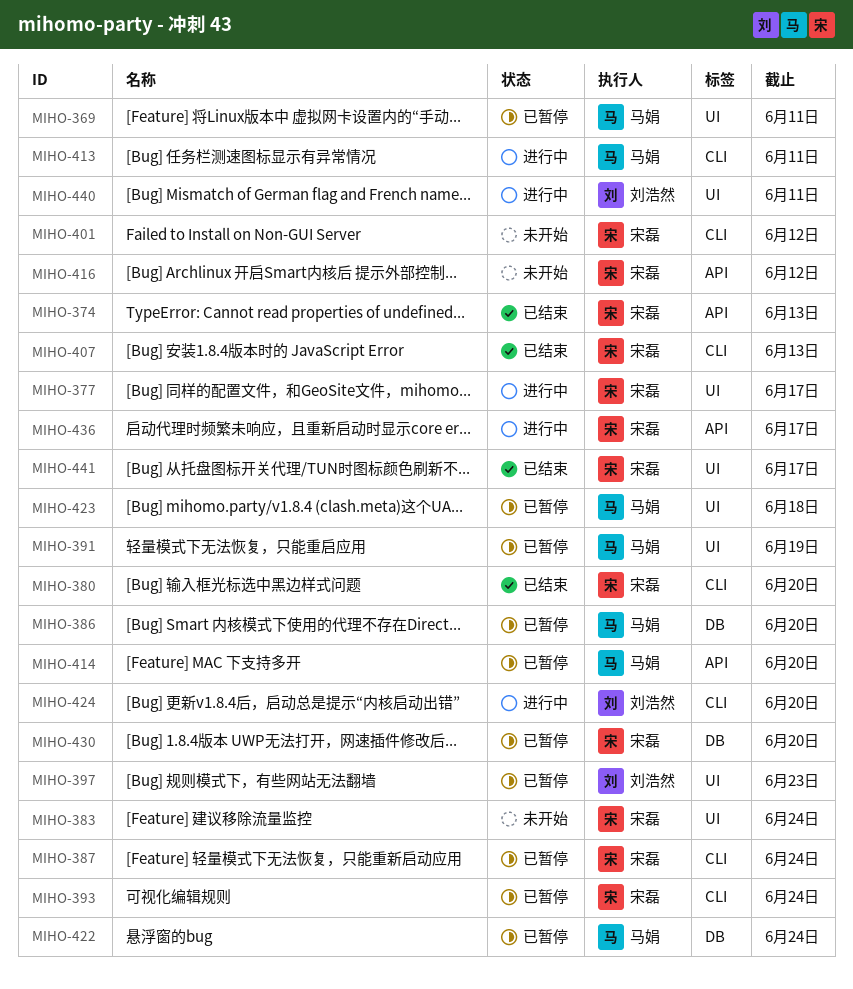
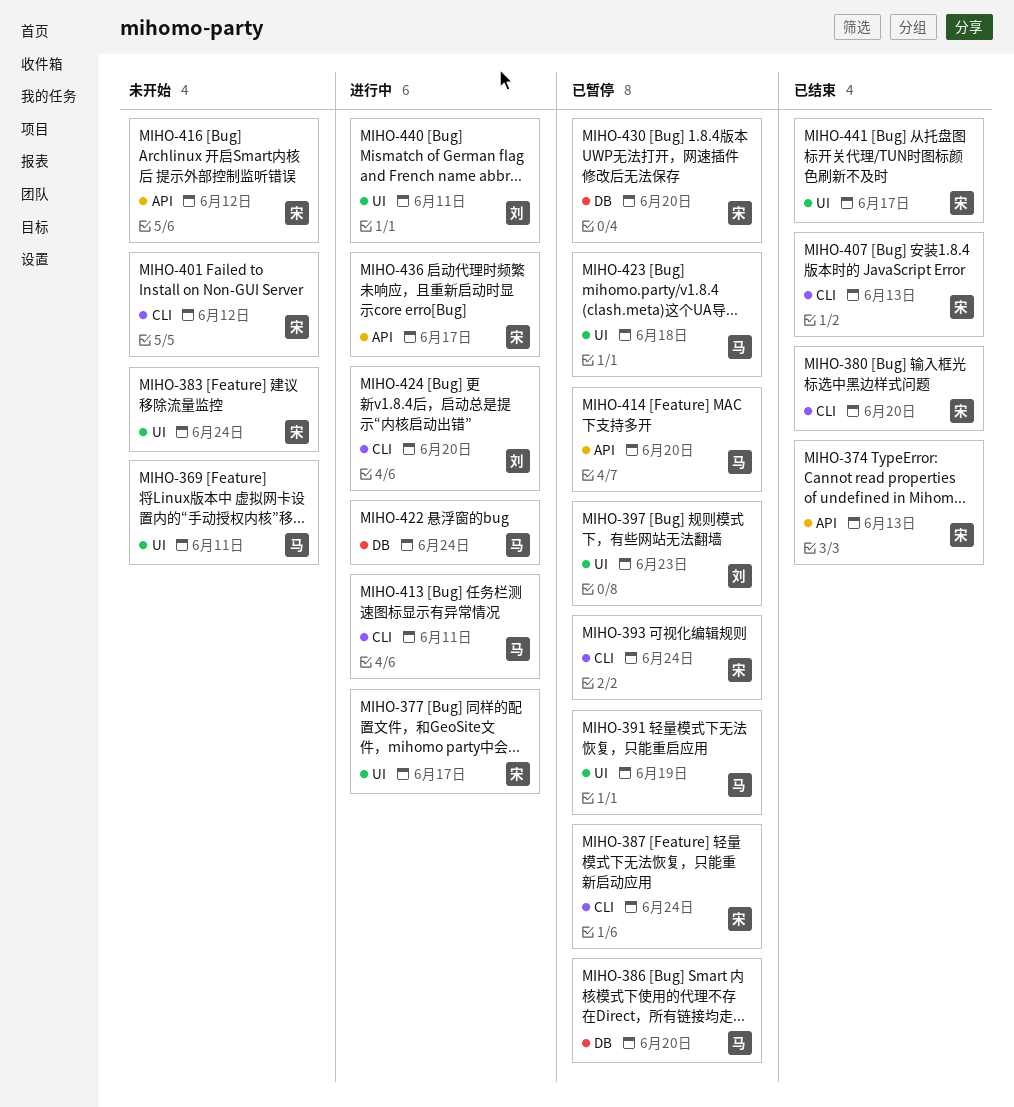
MIHO-369, status: 已暂停 -> 未开始
MIHO-422, status: 已暂停 -> 进行中

